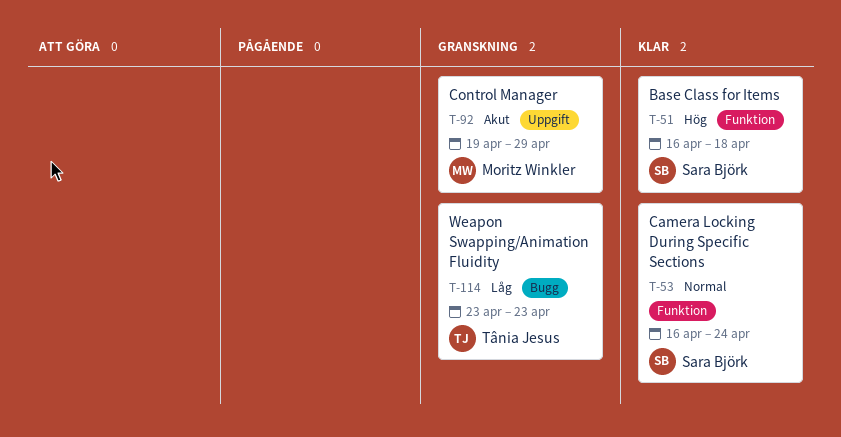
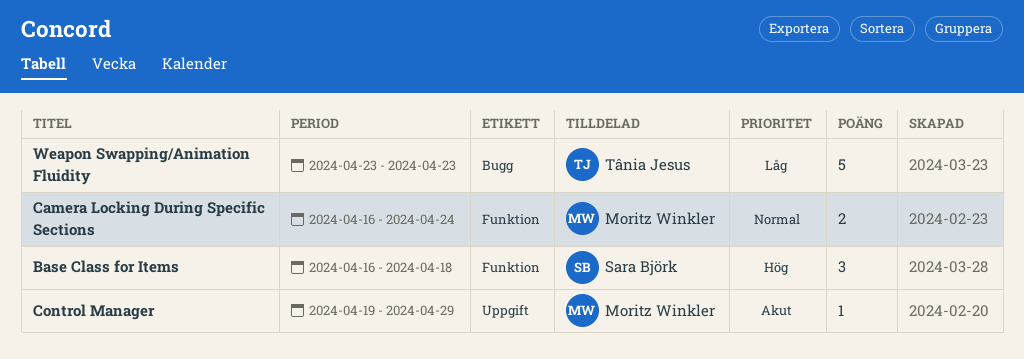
Camera Locking During Specific Sections, owner: Sara Björk -> Moritz Winkler

